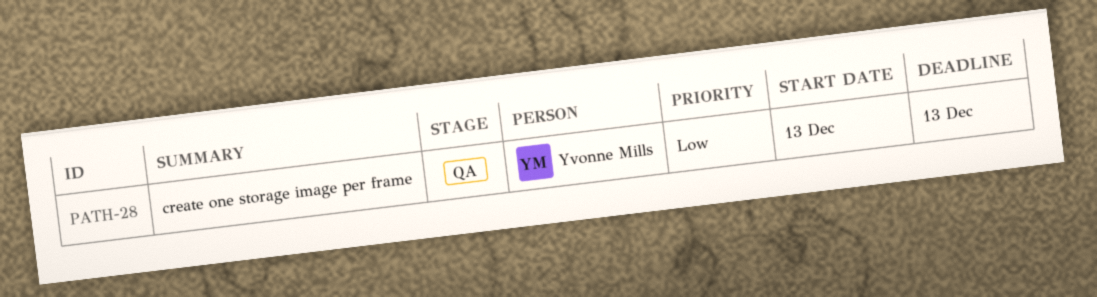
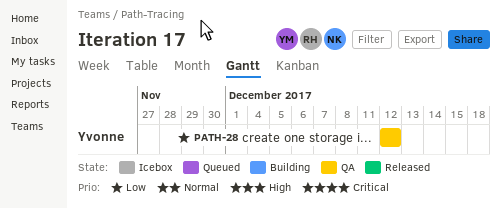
PATH-28, start: Dec 13 -> Dec 12
PATH-28, due: Dec 13 -> Dec 12

